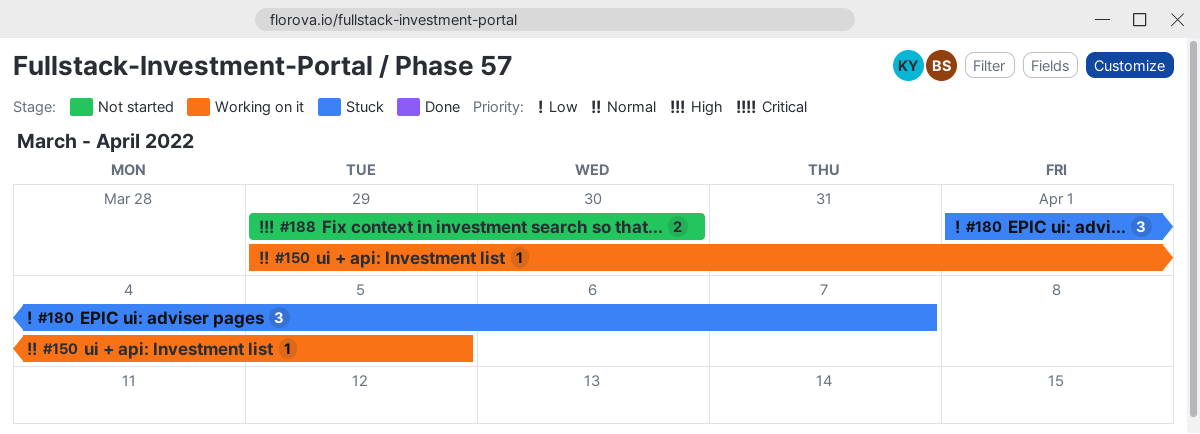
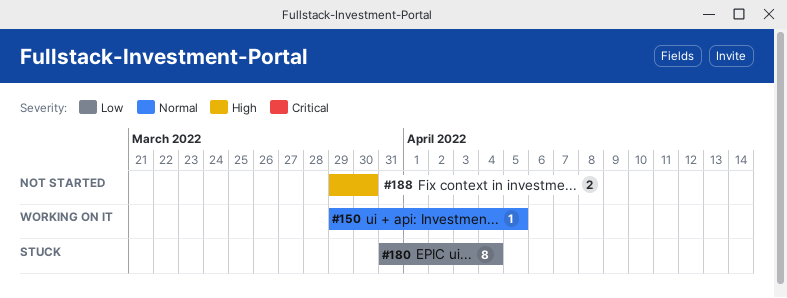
#180, estimate: 3 -> 8
#180, start: Apr 1 -> Mar 31
#180, due: Apr 7 -> Apr 4

